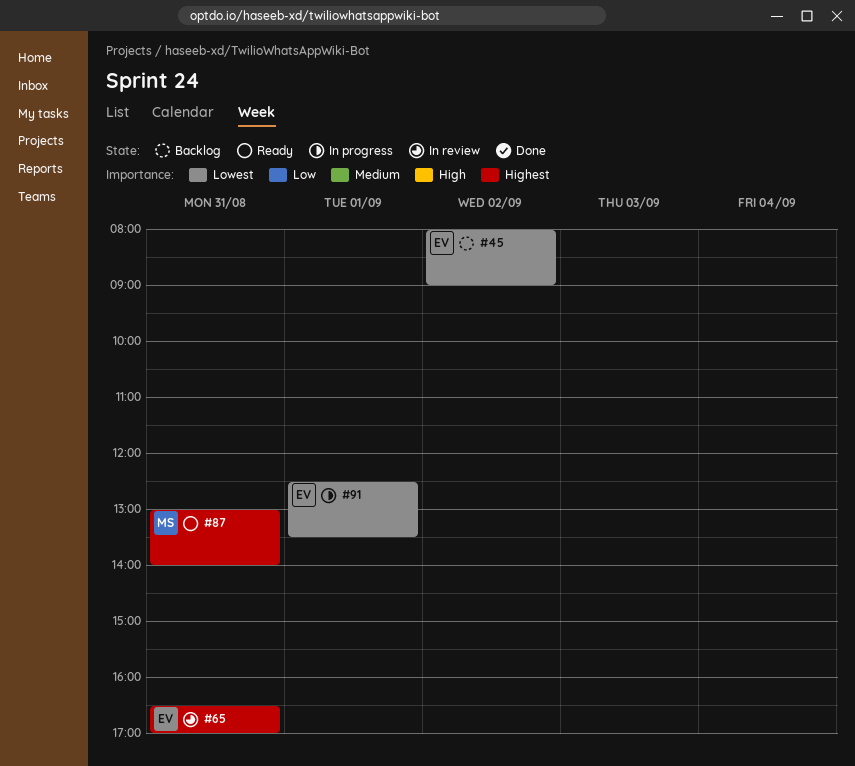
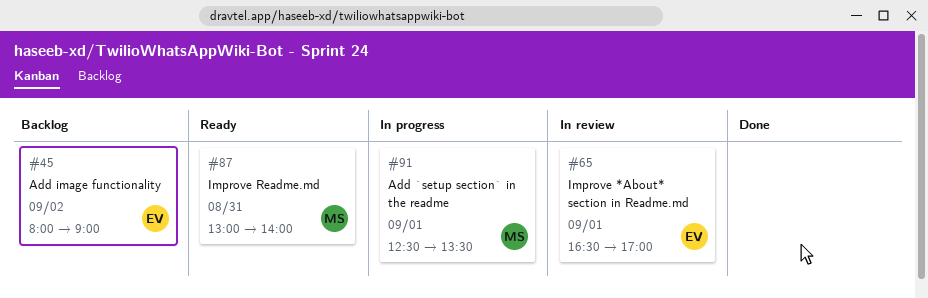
#65, day: Aug 31 -> Sep 1
#91, owner: EV -> MS

